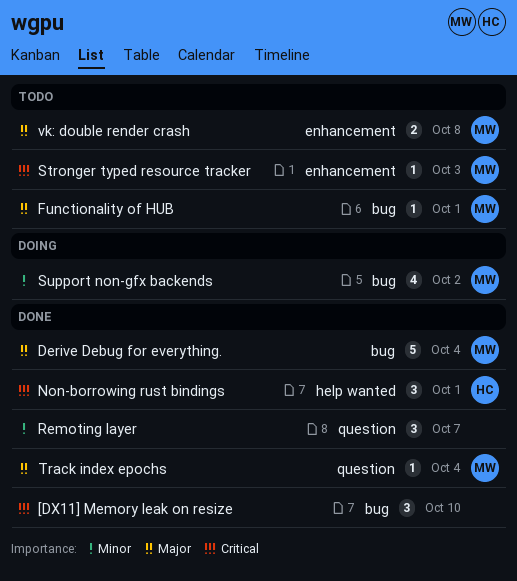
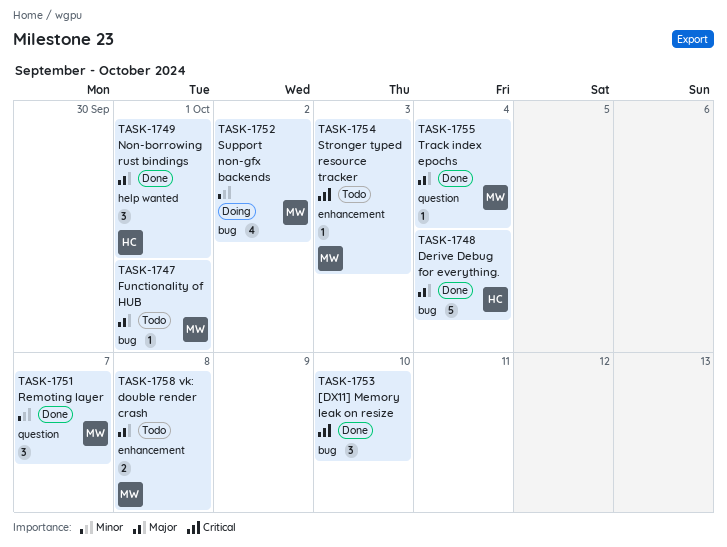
Derive Debug for everything., owner: MW -> HC
Non-borrowing rust bindings, priority: Critical -> Major
Remoting layer, owner: none -> MW

